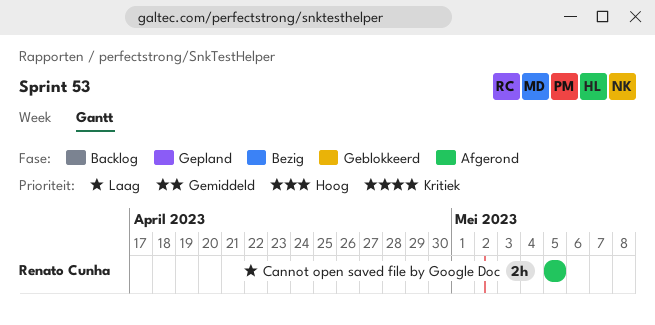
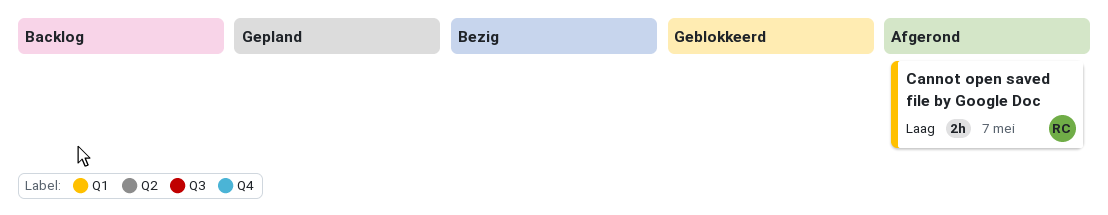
Cannot open saved file by Google Doc, due: May 5 -> May 7

